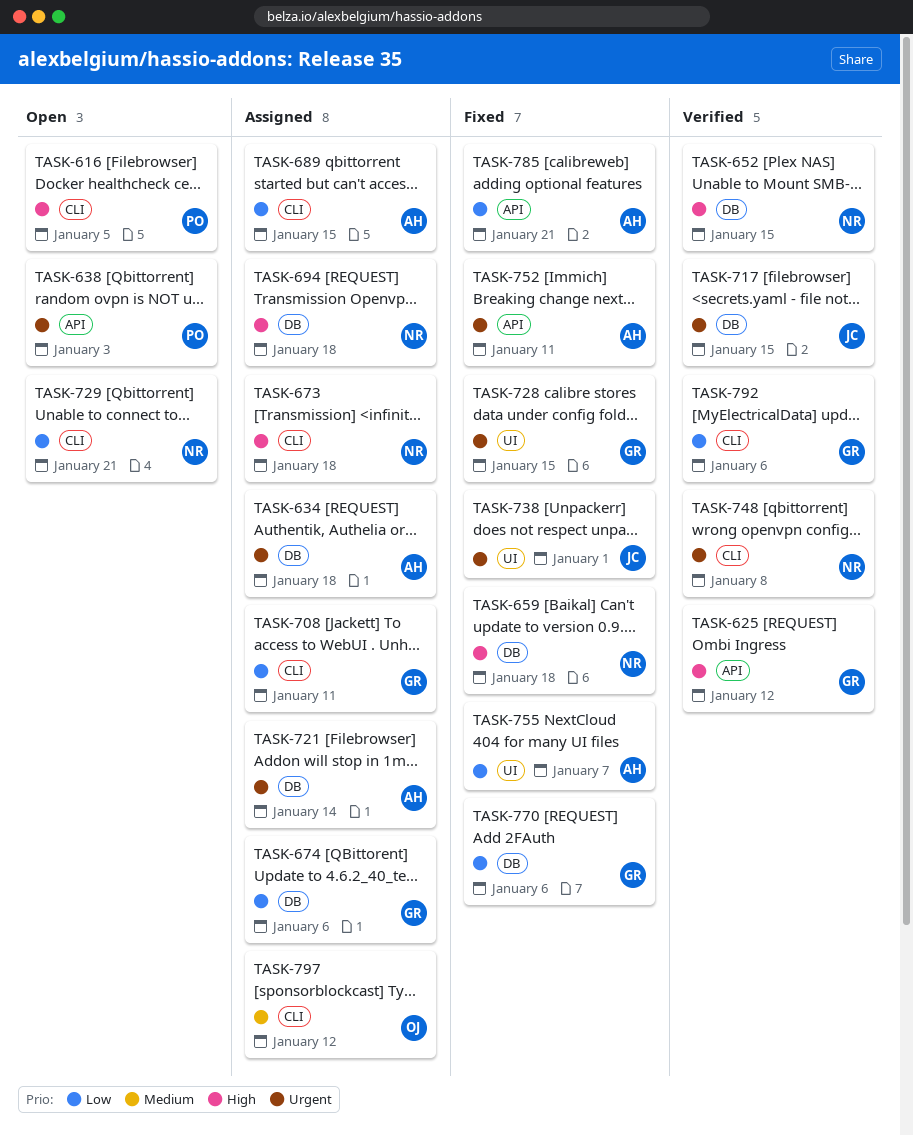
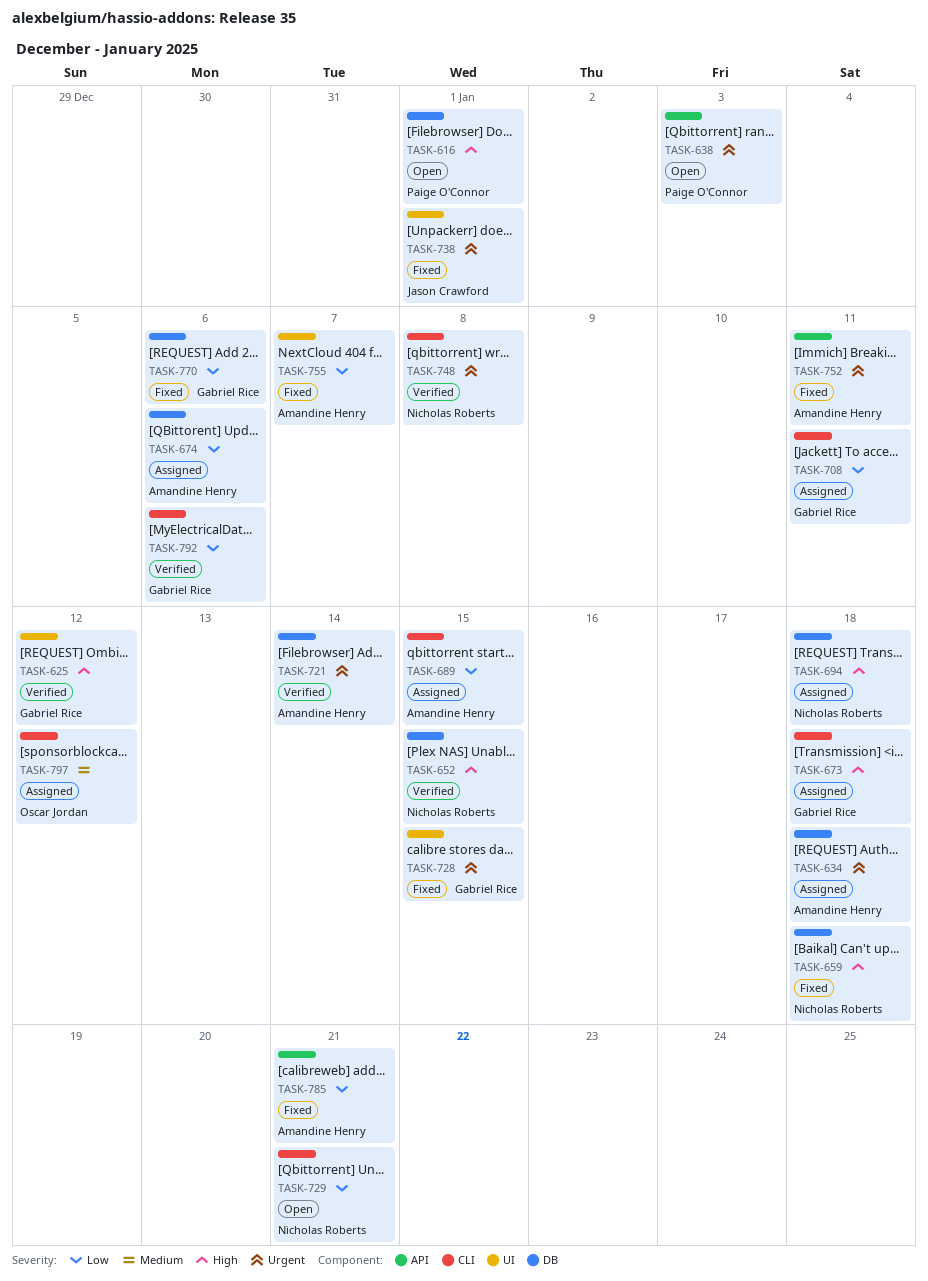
TASK-616, label: CLI -> DB
TASK-616, due: Jan 5 -> Jan 1
TASK-625, label: API -> UI
TASK-673, owner: Nicholas Roberts -> Gabriel Rice
TASK-674, owner: Gabriel Rice -> Amandine Henry
TASK-717: present -> none
TASK-721, status: Assigned -> Verified

